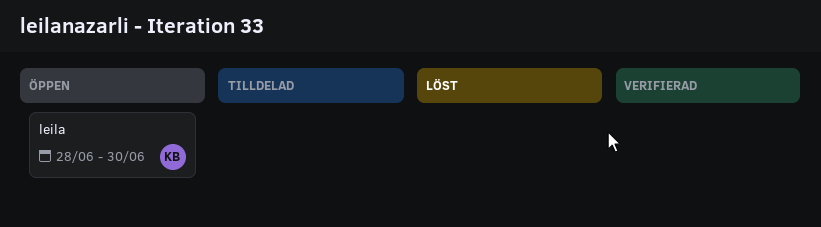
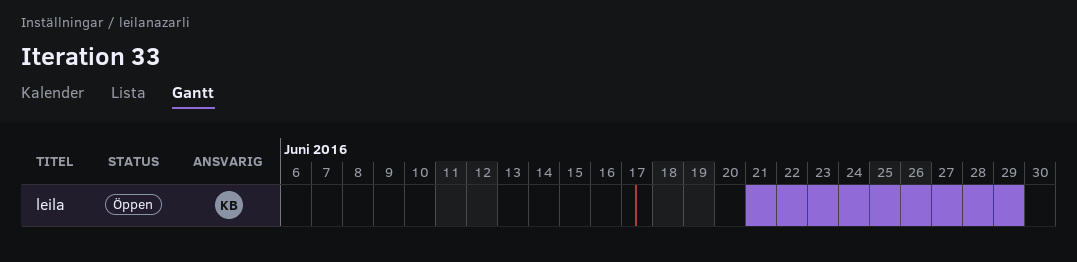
leila, start: Jun 28 -> Jun 21
leila, due: Jun 30 -> Jun 29

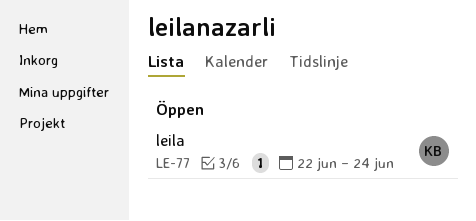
leila, start: Jun 21 -> Jun 22
leila, due: Jun 29 -> Jun 24

